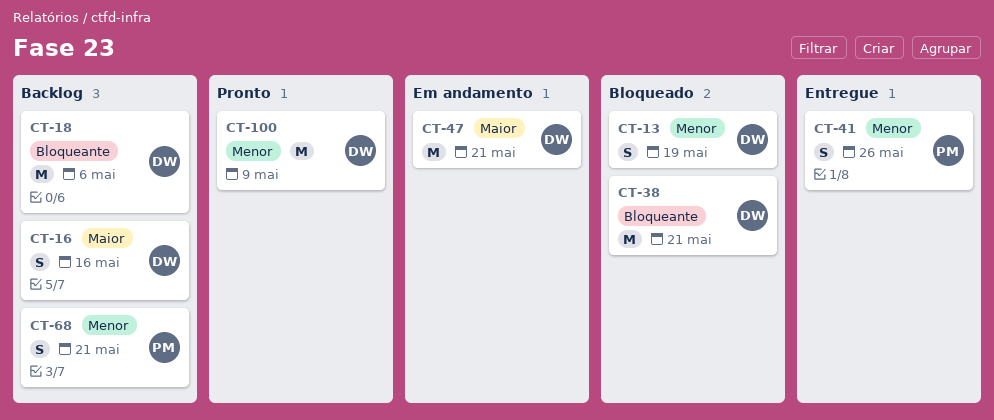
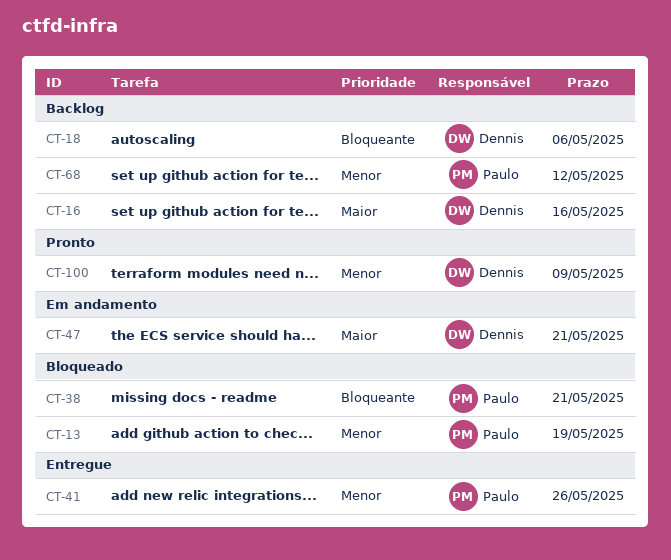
CT-13, owner: Dennis -> Paulo
CT-38, owner: Dennis -> Paulo
CT-68, due: May 21 -> May 12

